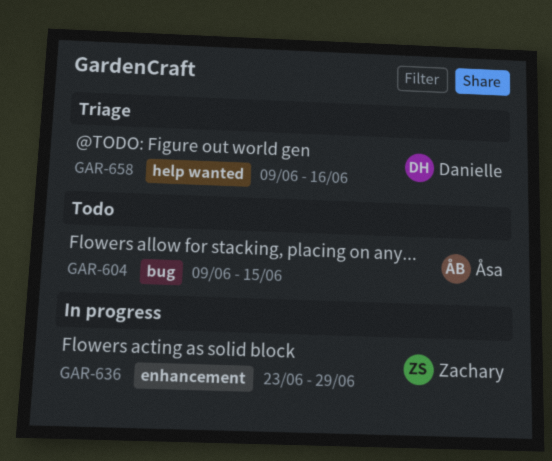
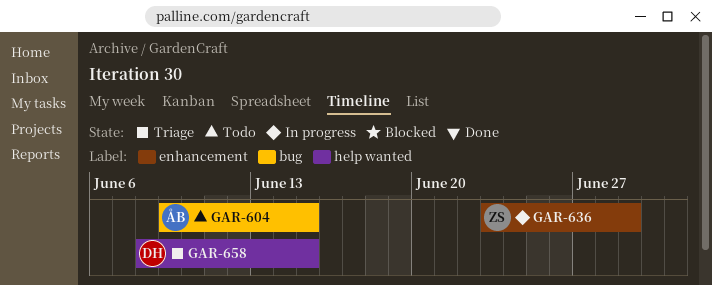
GAR-658, start: Jun 9 -> Jun 8
GAR-658, due: Jun 16 -> Jun 15

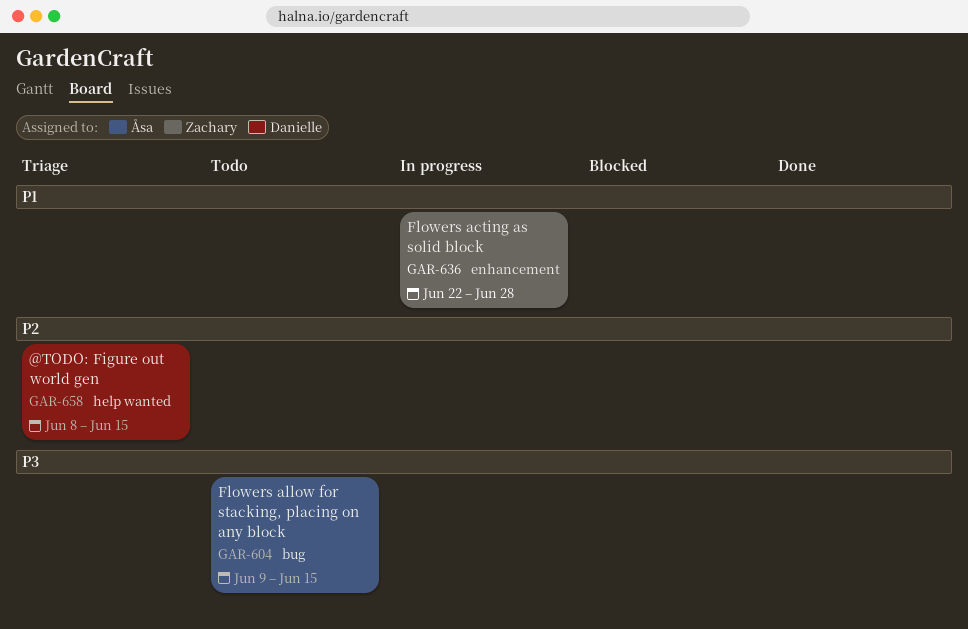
GAR-636, start: Jun 23 -> Jun 22
GAR-636, due: Jun 29 -> Jun 28

